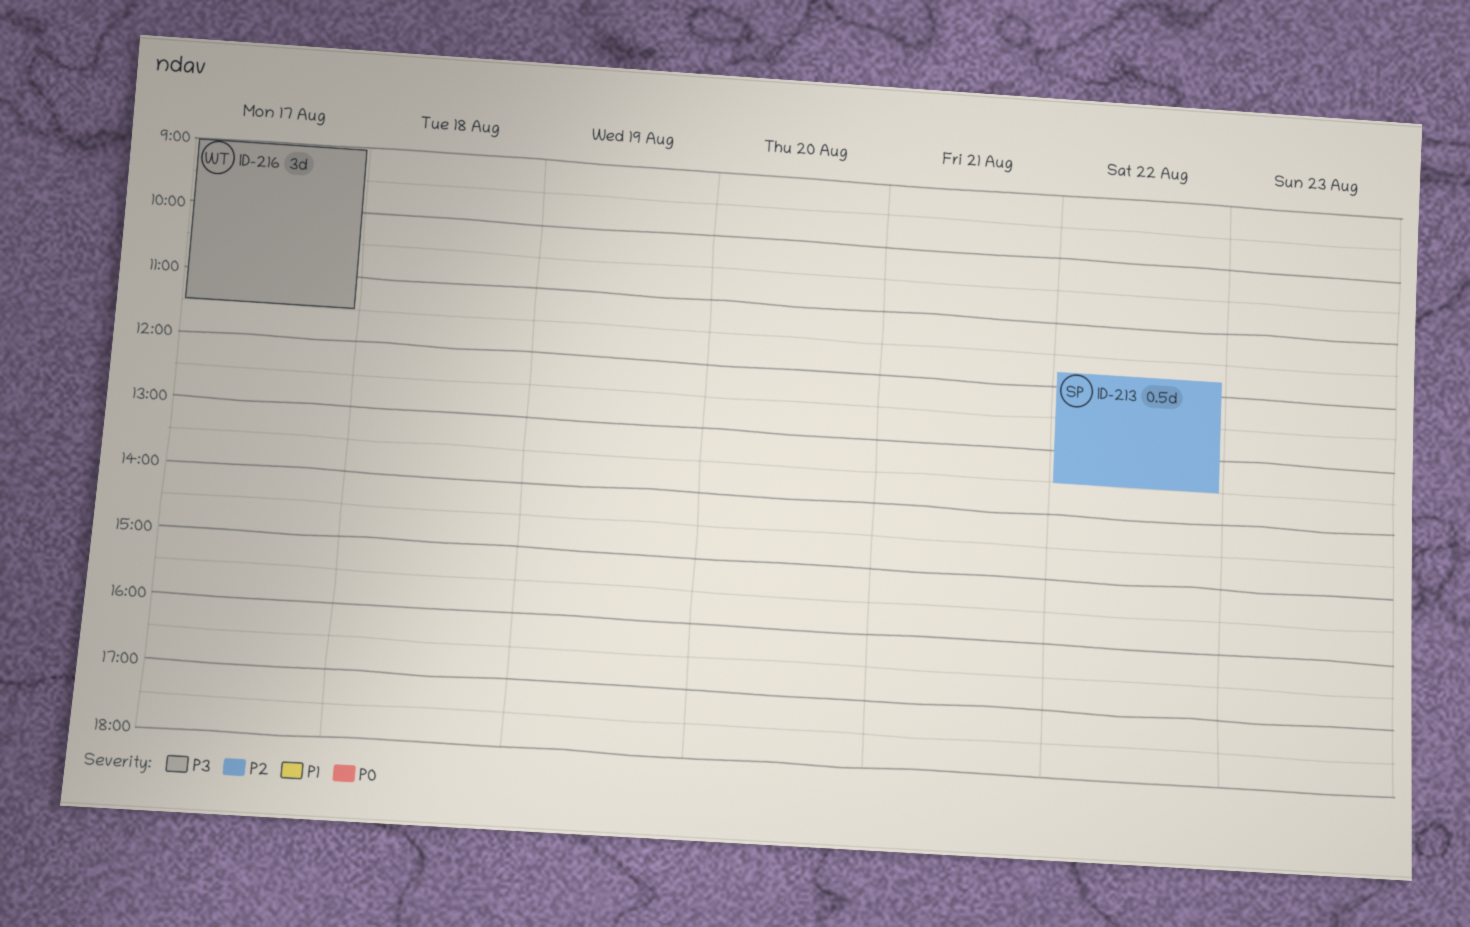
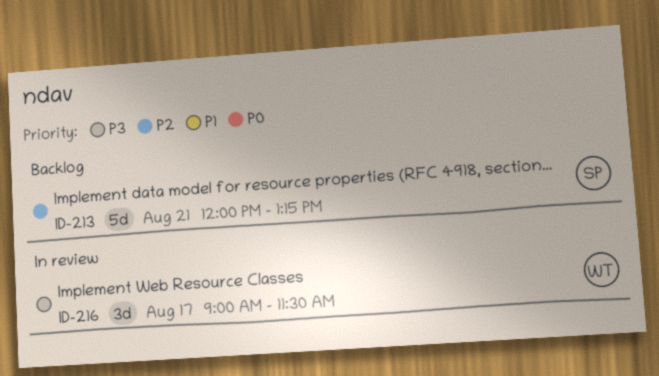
ID-213, estimate: 0.5d -> 5d
ID-213, day: Aug 22 -> Aug 21
ID-213, begins: 11:45 -> 12:00
ID-213, ends: 13:30 -> 13:15

